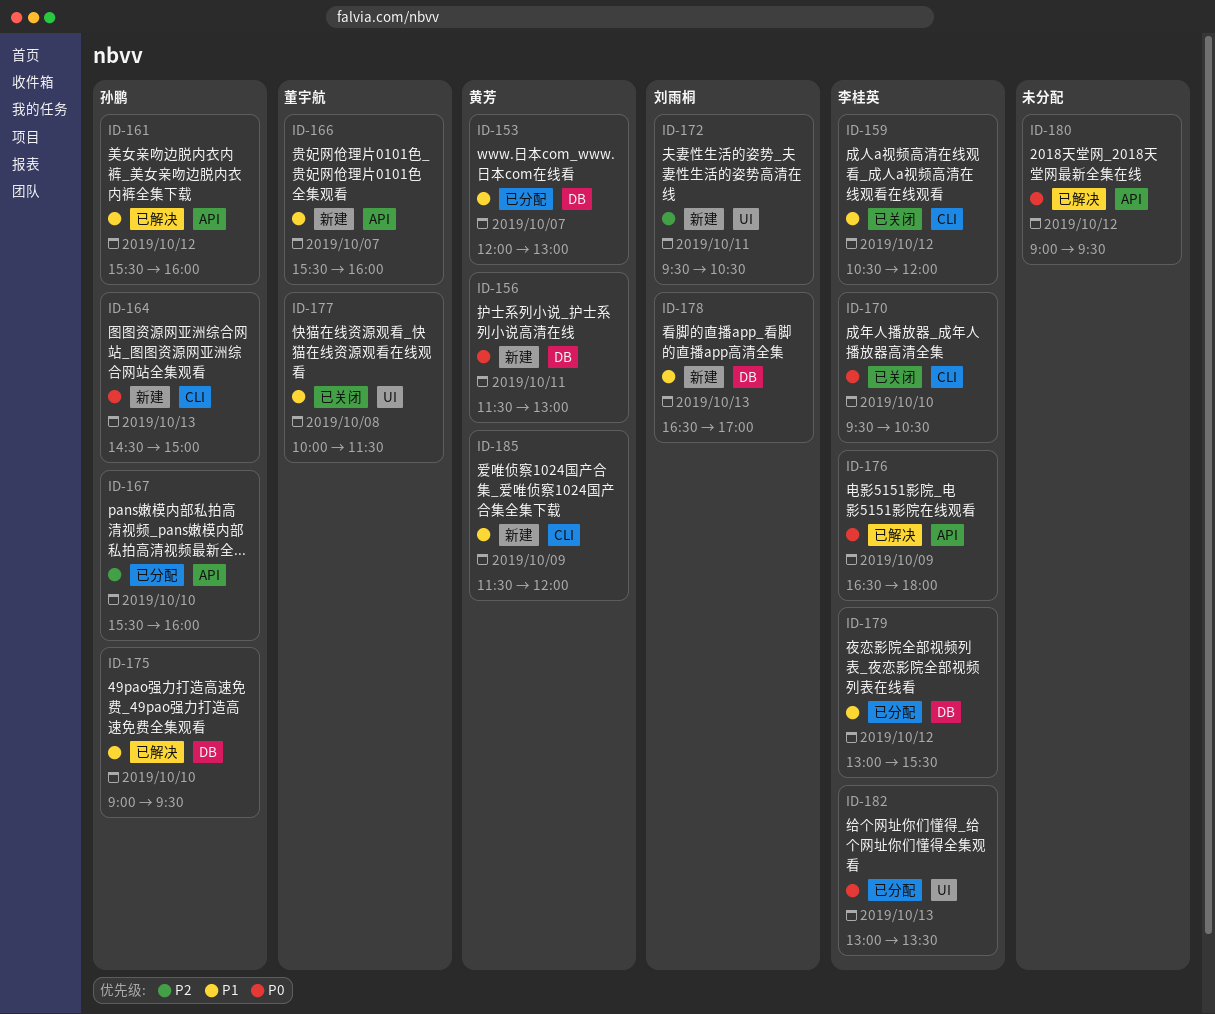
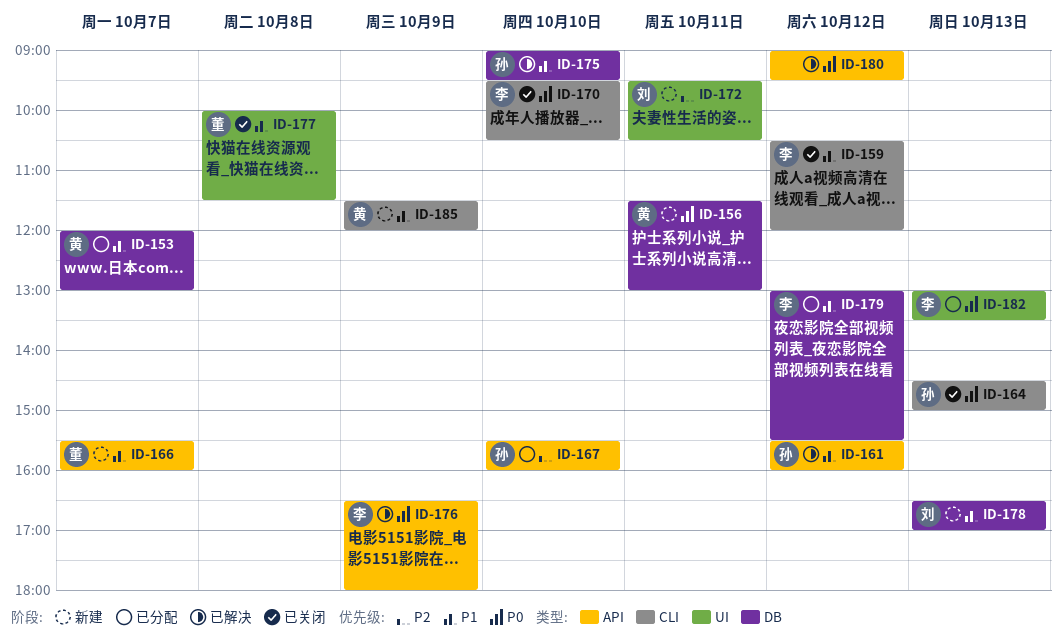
ID-164, status: 新建 -> 已关闭

